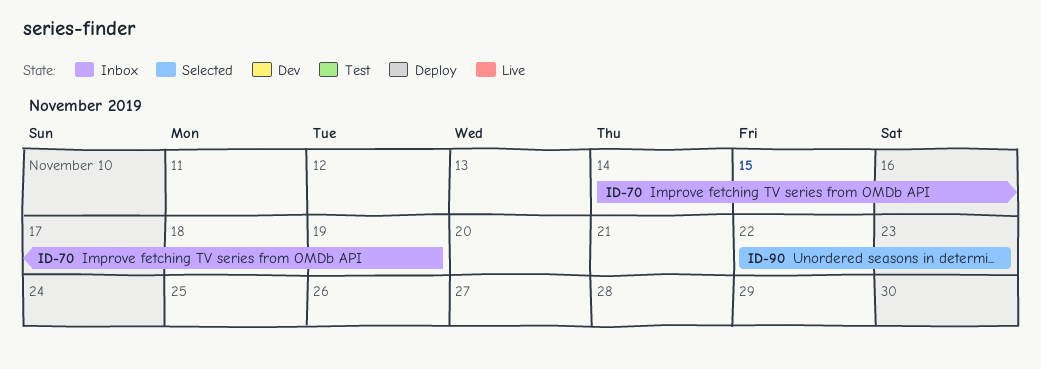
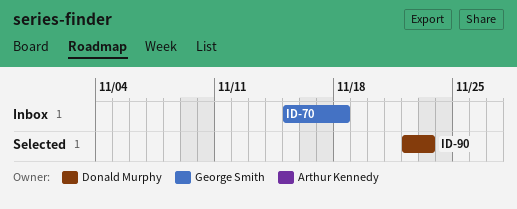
ID-70, start: Nov 14 -> Nov 15
ID-70, due: Nov 19 -> Nov 18

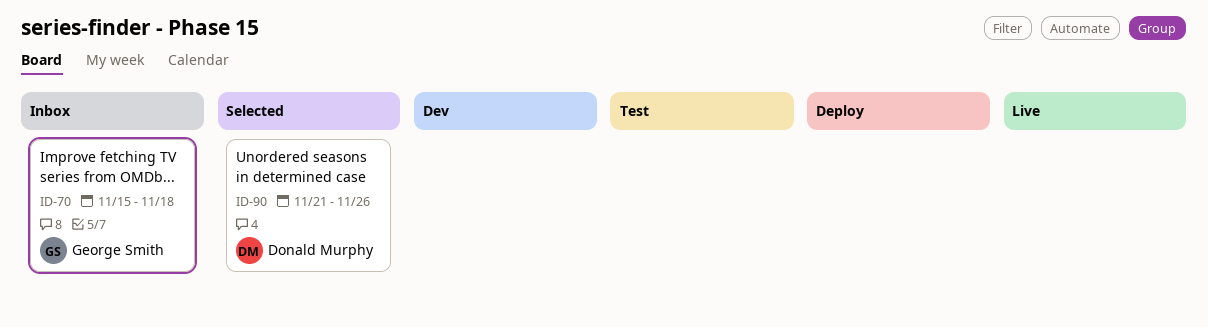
ID-90, start: Nov 22 -> Nov 21
ID-90, due: Nov 23 -> Nov 26

